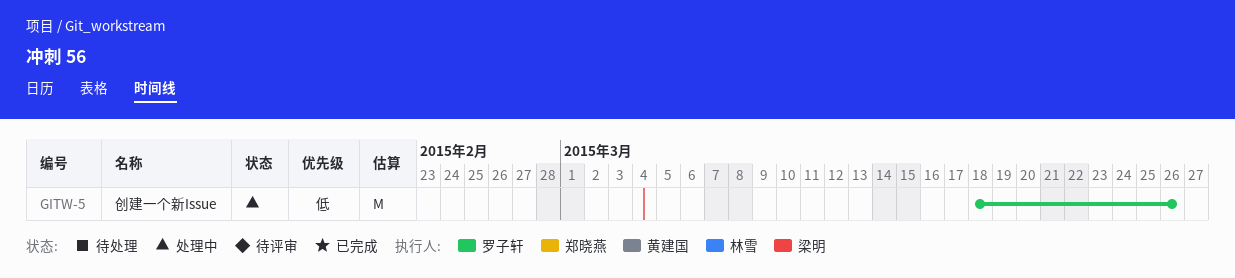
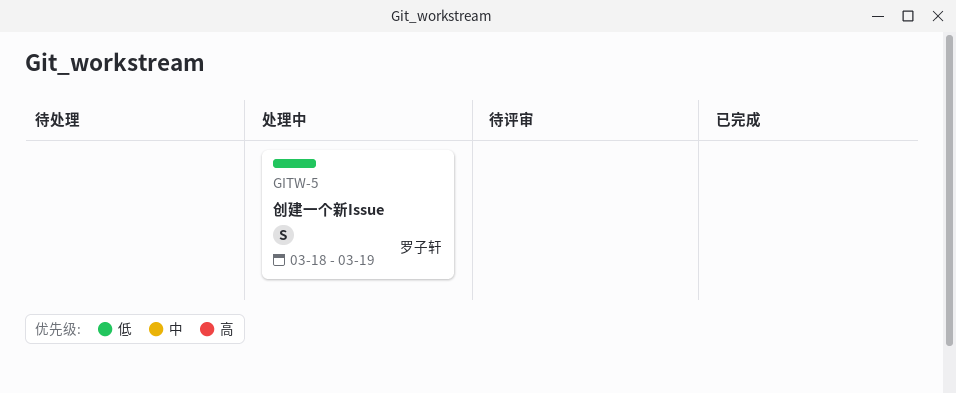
GITW-5, estimate: M -> S
GITW-5, due: Mar 26 -> Mar 19

